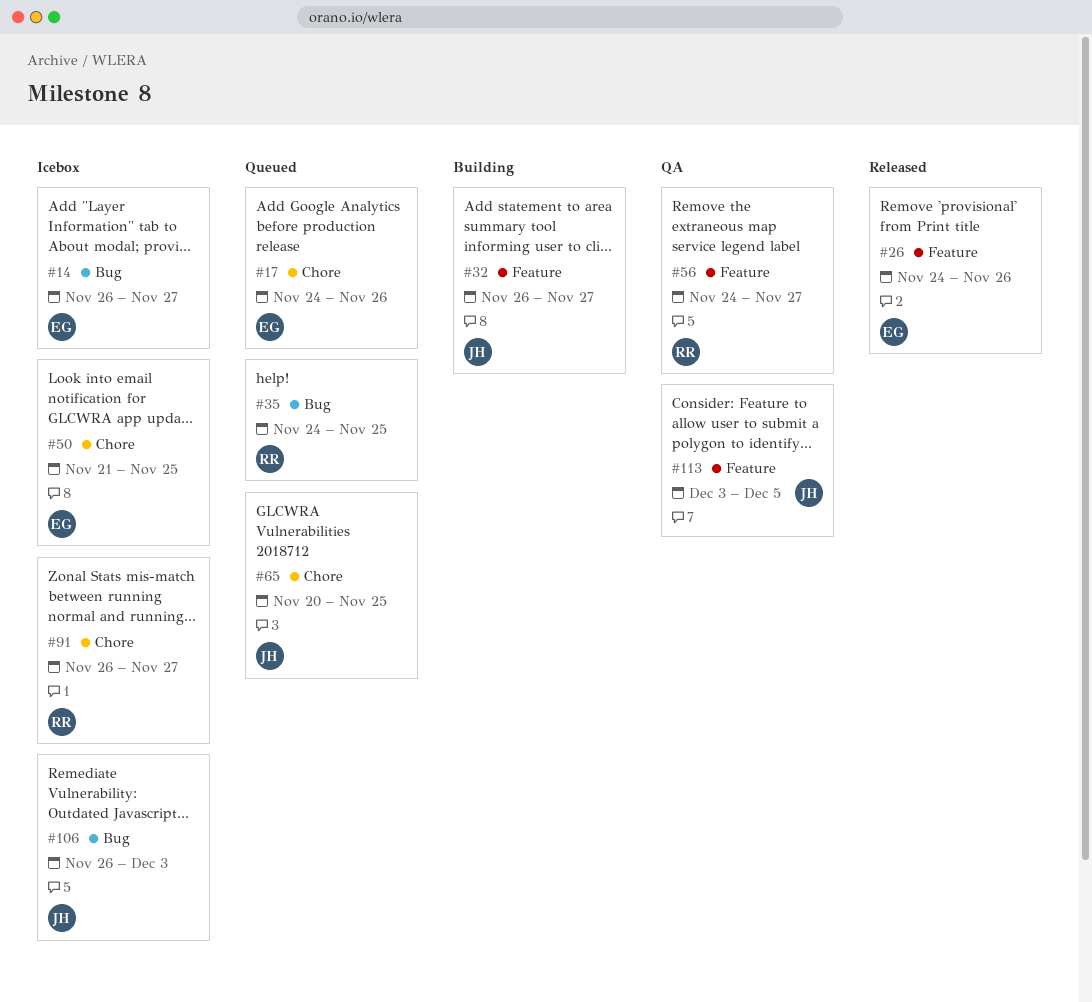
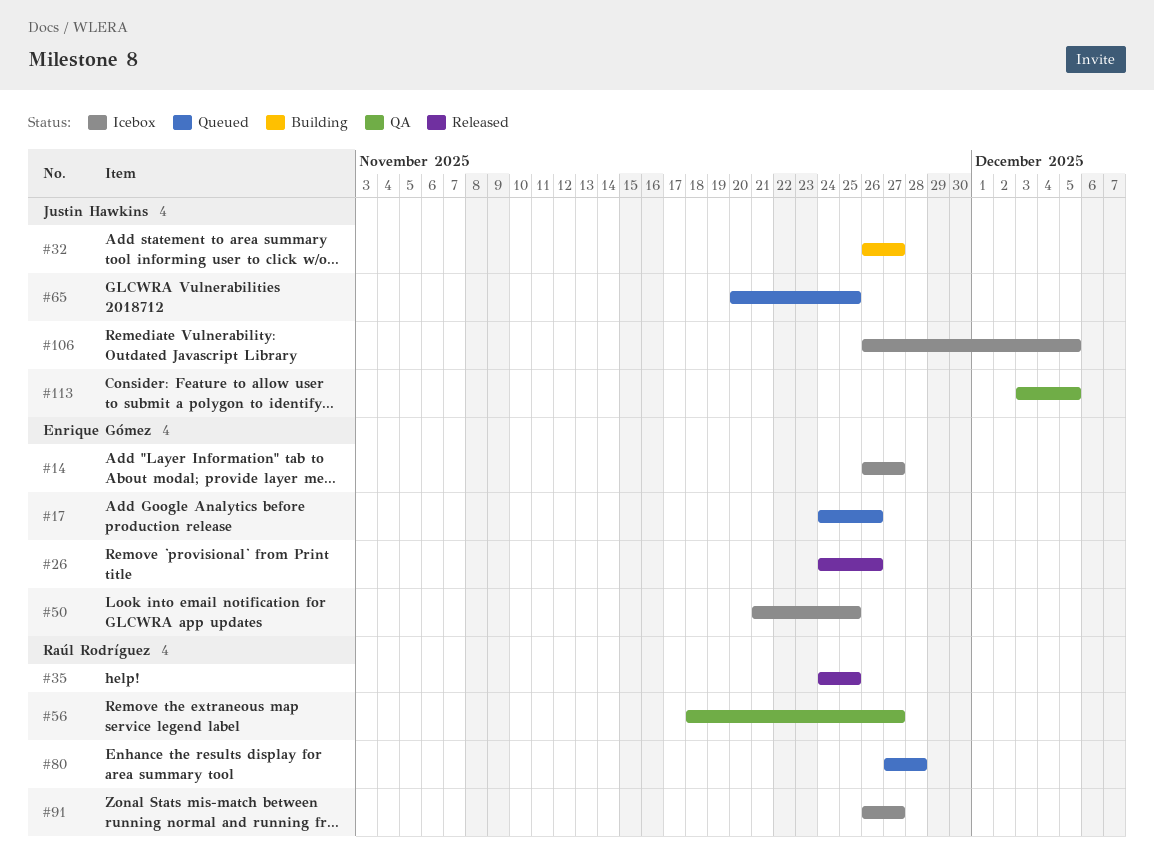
#35, status: Queued -> Released
#56, start: Nov 24 -> Nov 18
#80: none -> present
#106, due: Dec 3 -> Dec 5

